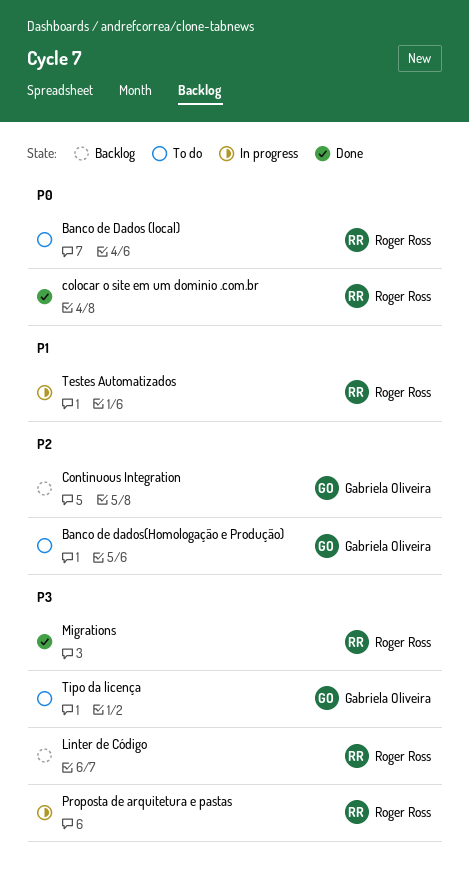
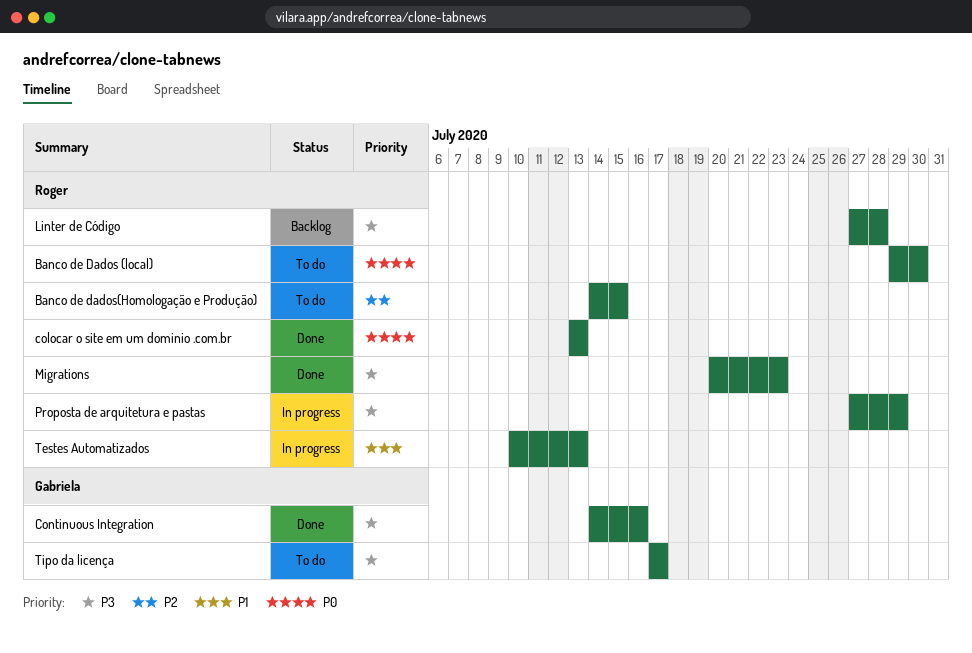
Banco de dados(Homologação e Produção), owner: Gabriela Oliveira -> Roger Ross
Continuous Integration, status: Backlog -> Done
Continuous Integration, priority: P2 -> P3

